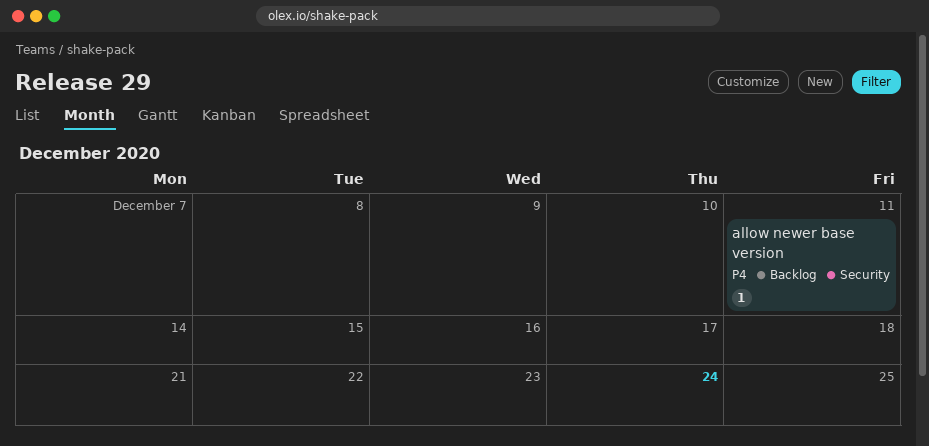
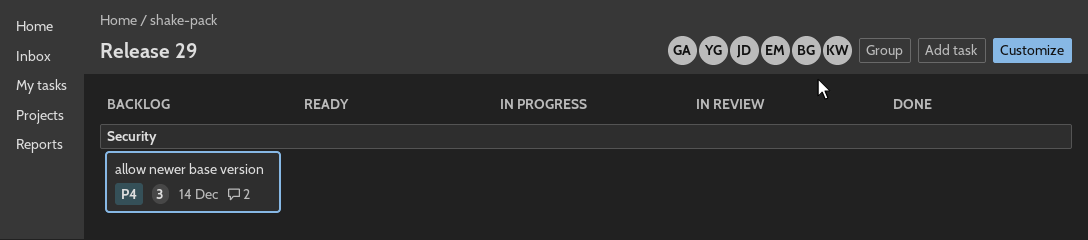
allow newer base version, estimate: 1 -> 3
allow newer base version, due: Dec 11 -> Dec 14

